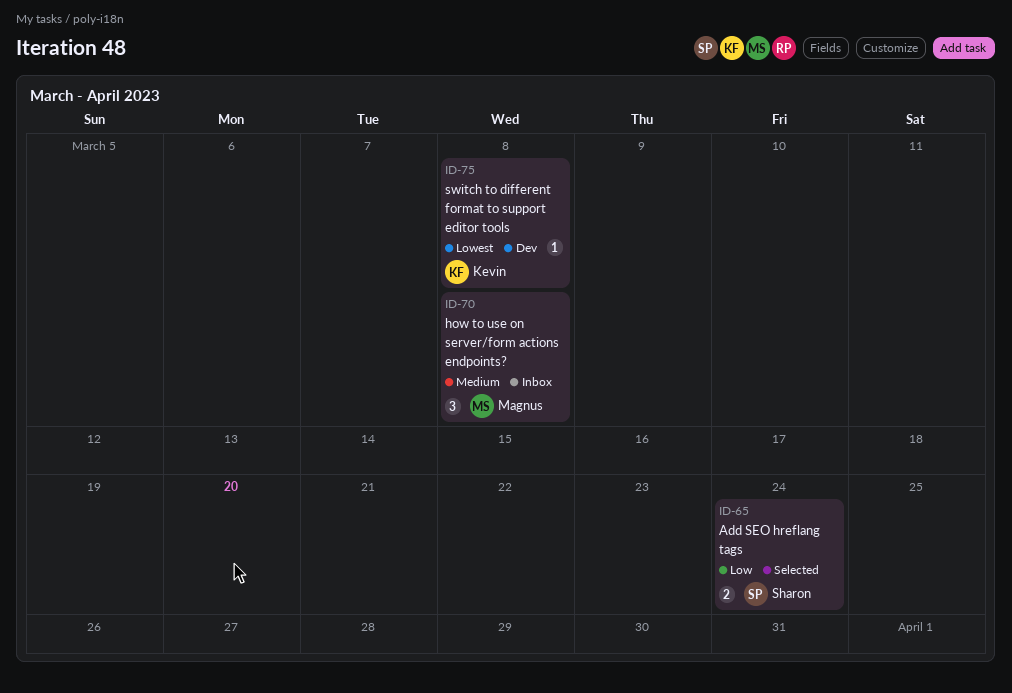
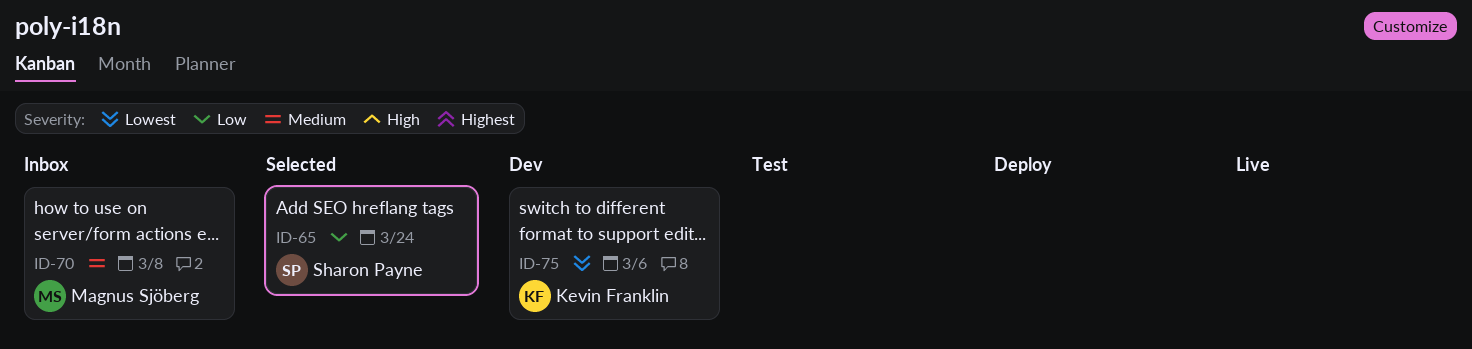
ID-75, due: Mar 8 -> Mar 6

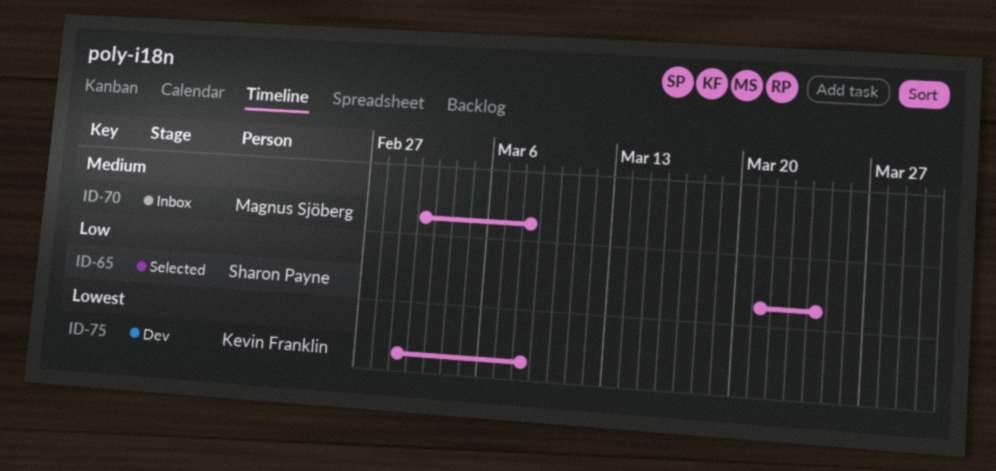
ID-75, due: Mar 6 -> Mar 8

